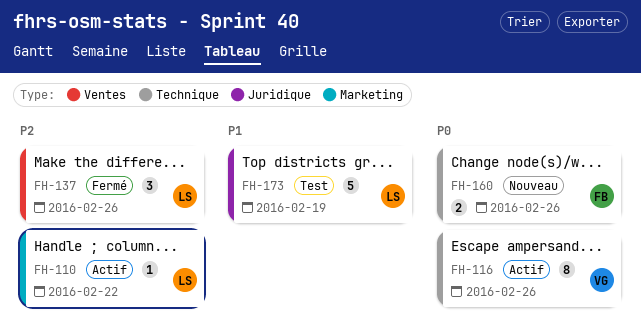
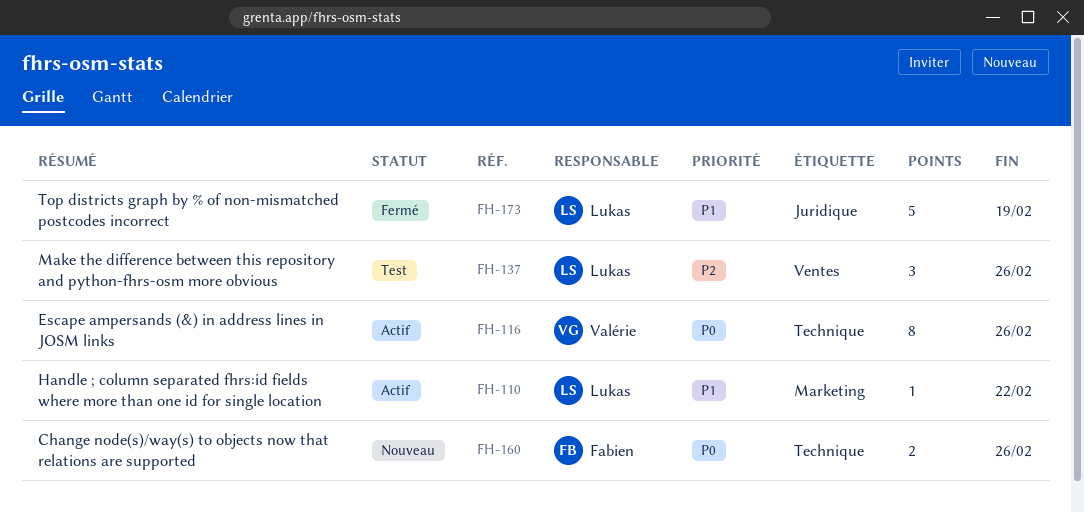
FH-110, priority: P2 -> P1
FH-137, status: Fermé -> Test
FH-173, status: Test -> Fermé

